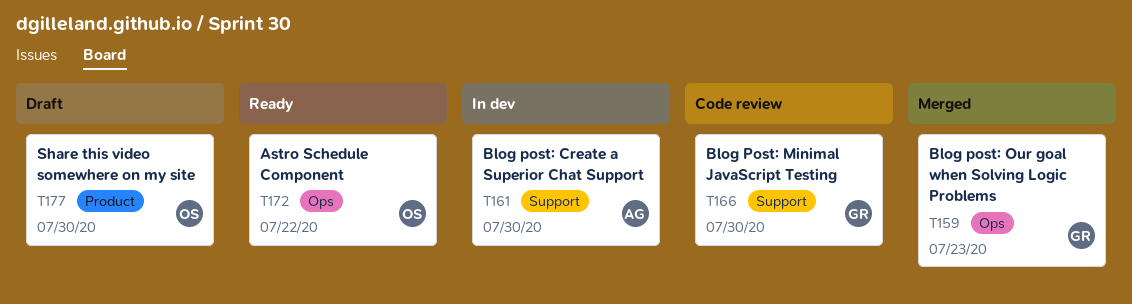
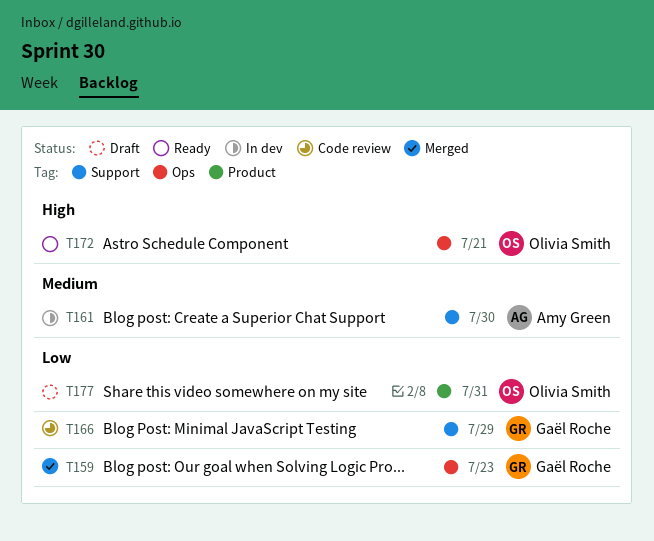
T166, due: Jul 30 -> Jul 29
T172, due: Jul 22 -> Jul 21
T177, due: Jul 30 -> Jul 31

